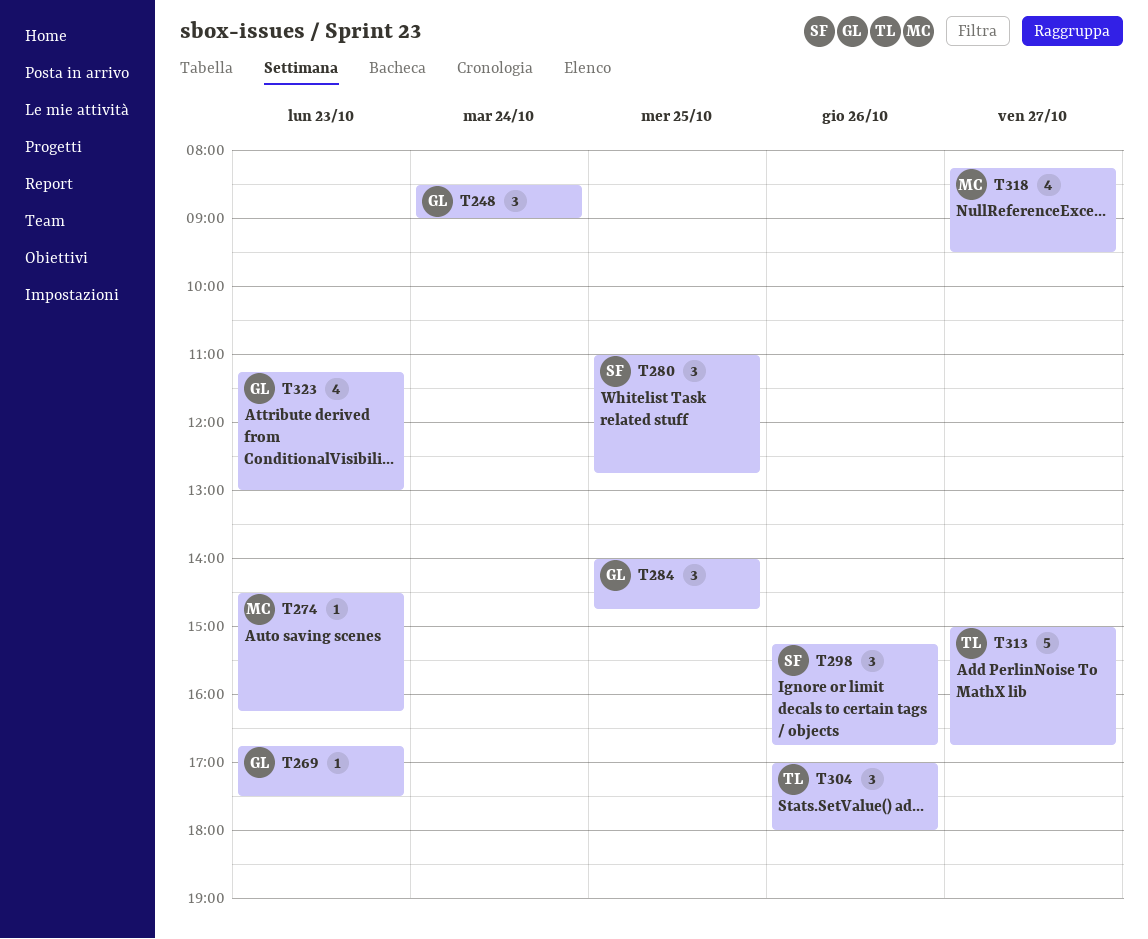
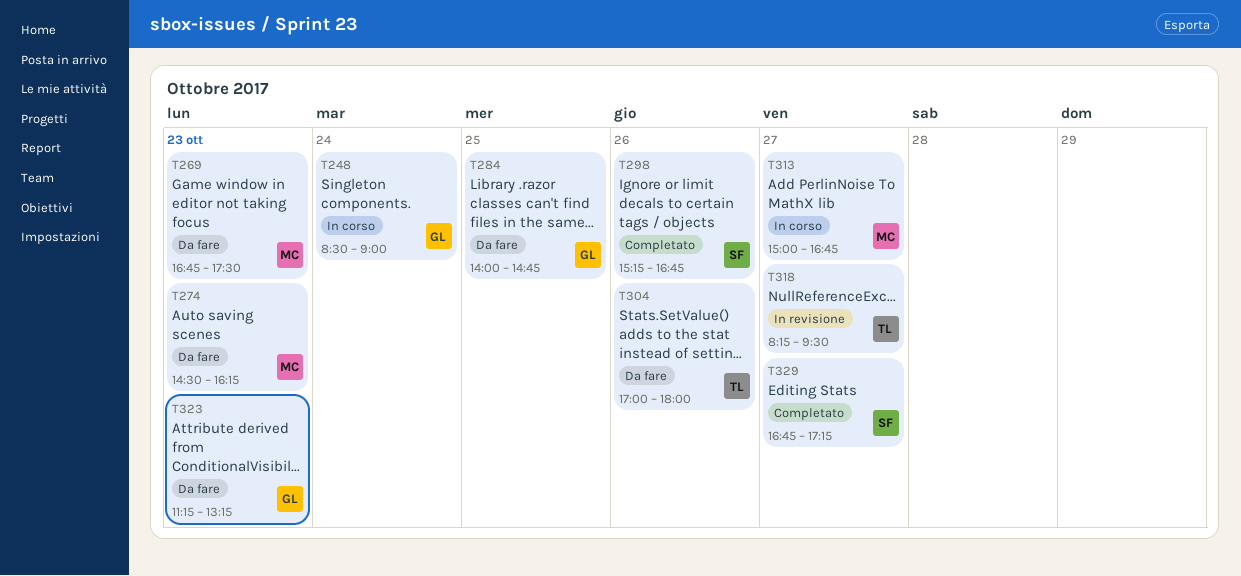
T269, owner: GL -> MC
T280: present -> none
T313, owner: TL -> MC
T318, owner: MC -> TL
T323, ends: 13:00 -> 13:15
T329: none -> present

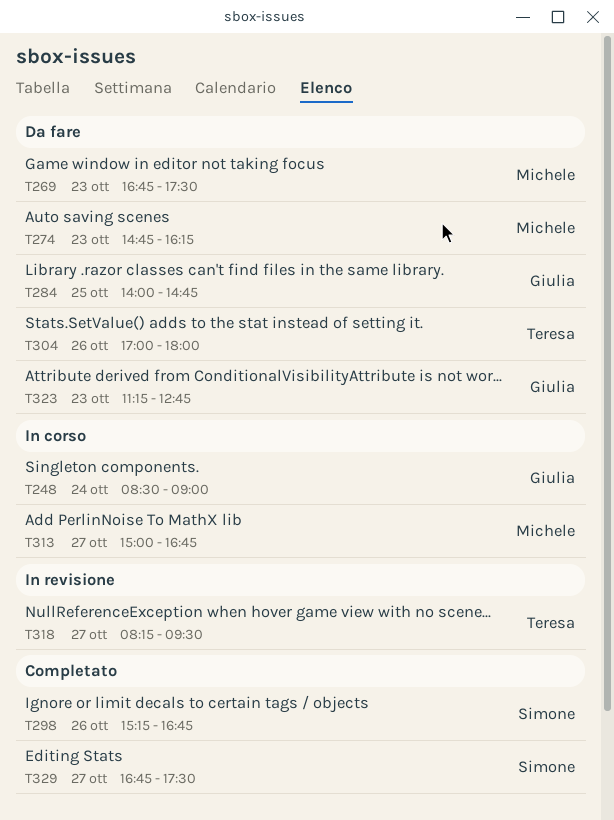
T274, begins: 14:30 -> 14:45
T323, ends: 13:15 -> 12:45
T329, ends: 17:15 -> 17:30

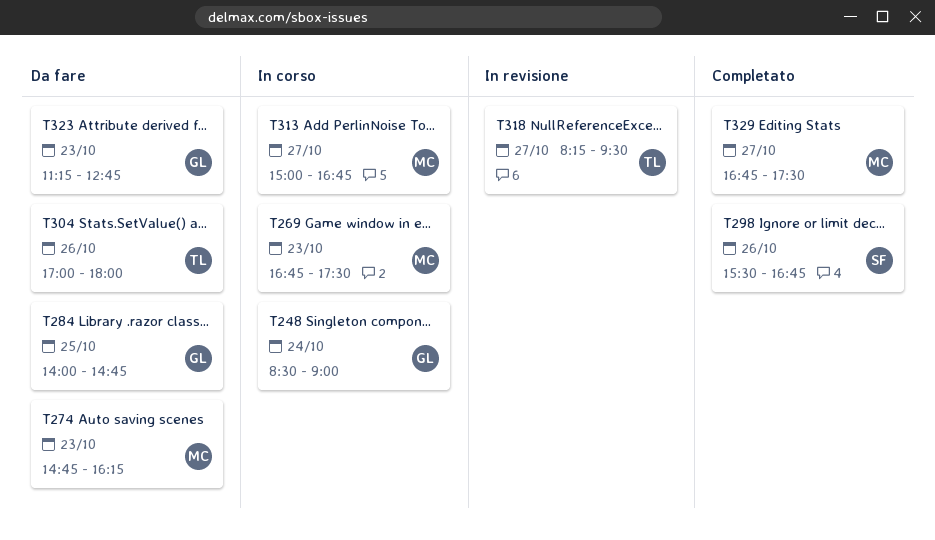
T269, status: Da fare -> In corso
T298, begins: 15:15 -> 15:30
T329, owner: Simone -> Michele

